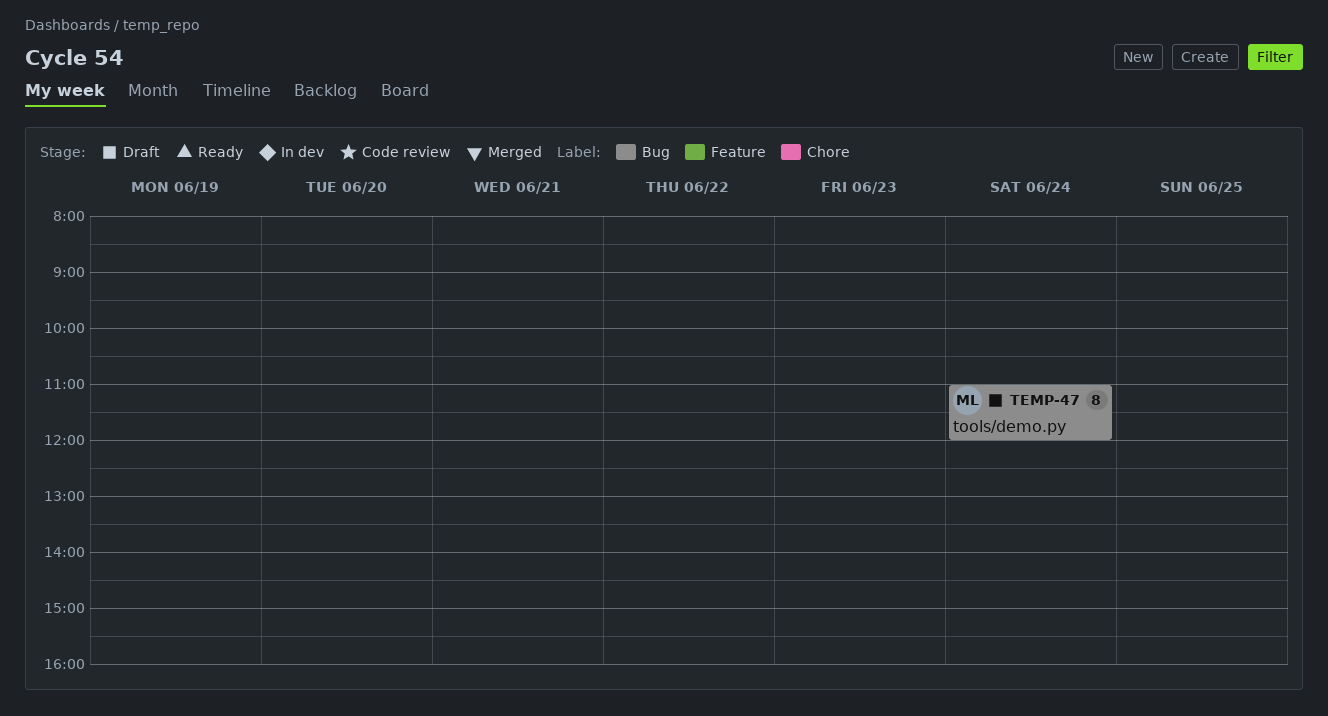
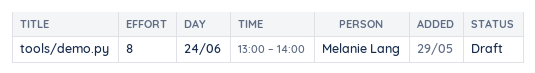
tools/demo.py, begins: 11:00 -> 13:00
tools/demo.py, ends: 12:00 -> 14:00

